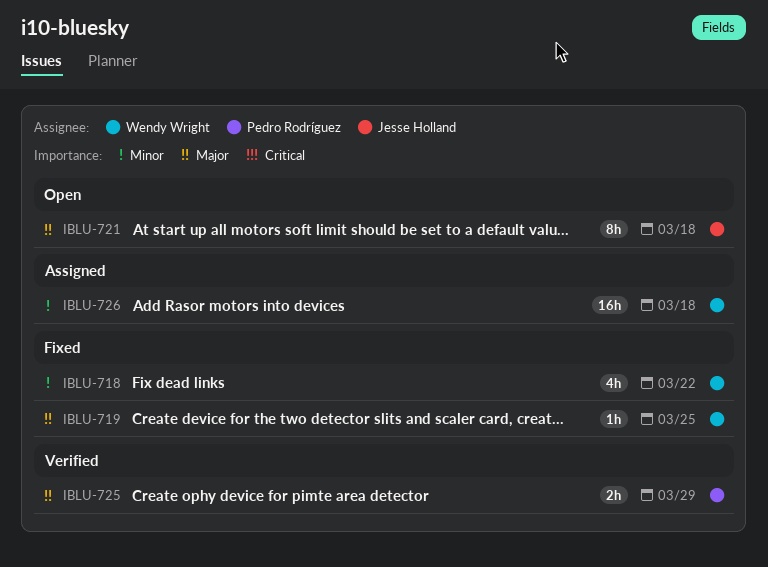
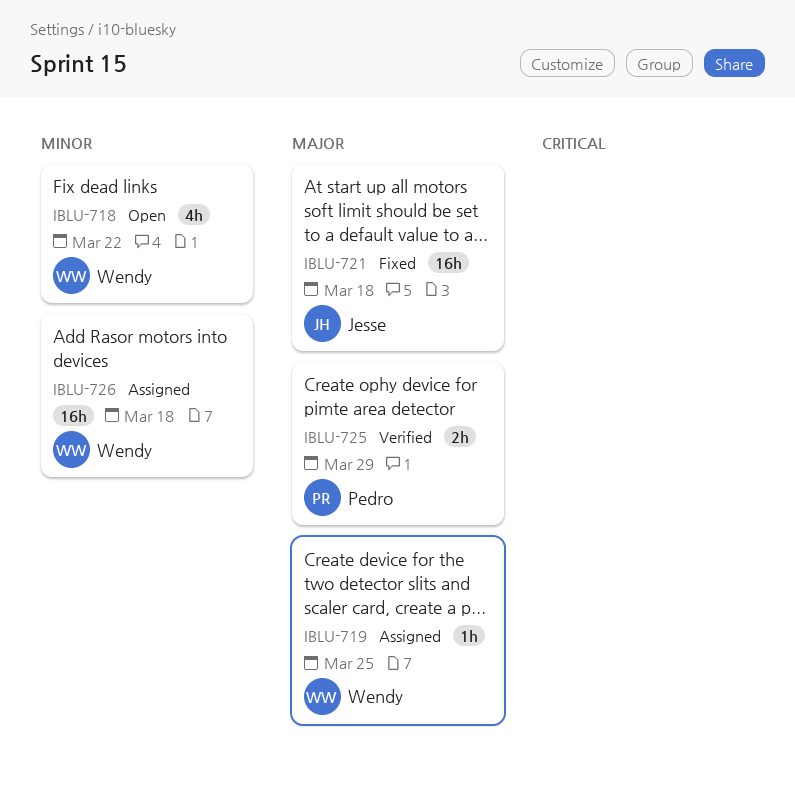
IBLU-718, status: Fixed -> Open
IBLU-719, status: Fixed -> Assigned
IBLU-721, status: Open -> Fixed
IBLU-721, estimate: 8h -> 16h

